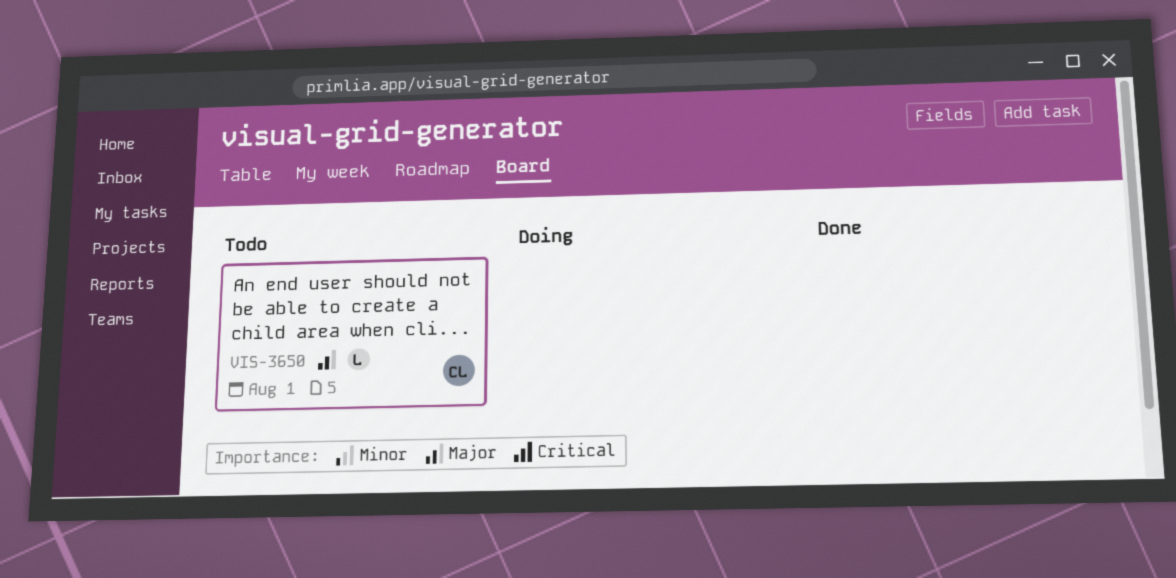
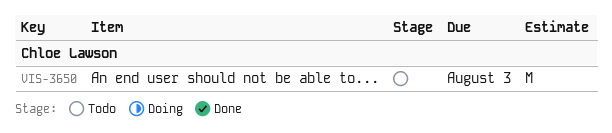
VIS-3650, estimate: L -> M
VIS-3650, due: Aug 1 -> Aug 3

